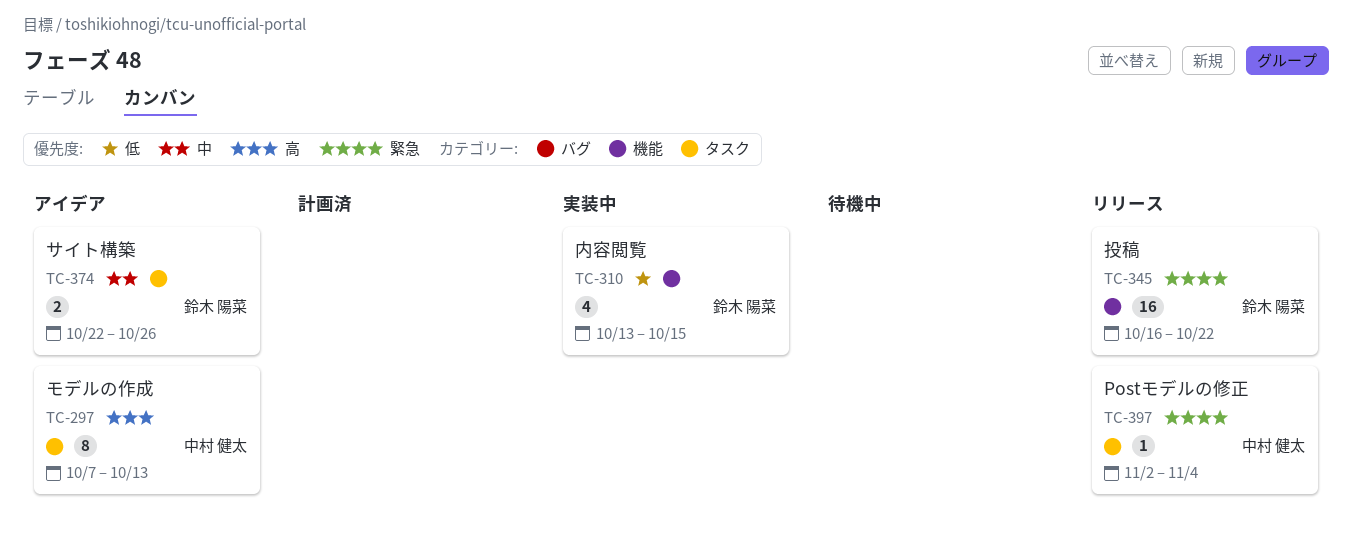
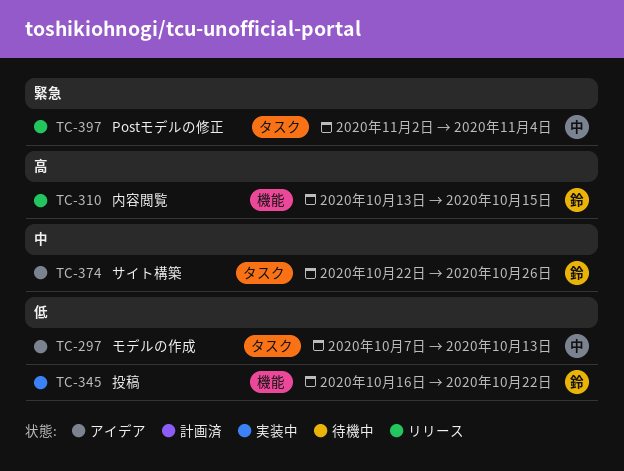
TC-297, priority: 高 -> 低
TC-310, status: 実装中 -> リリース
TC-310, priority: 低 -> 高
TC-345, status: リリース -> 実装中
TC-345, priority: 緊急 -> 低

